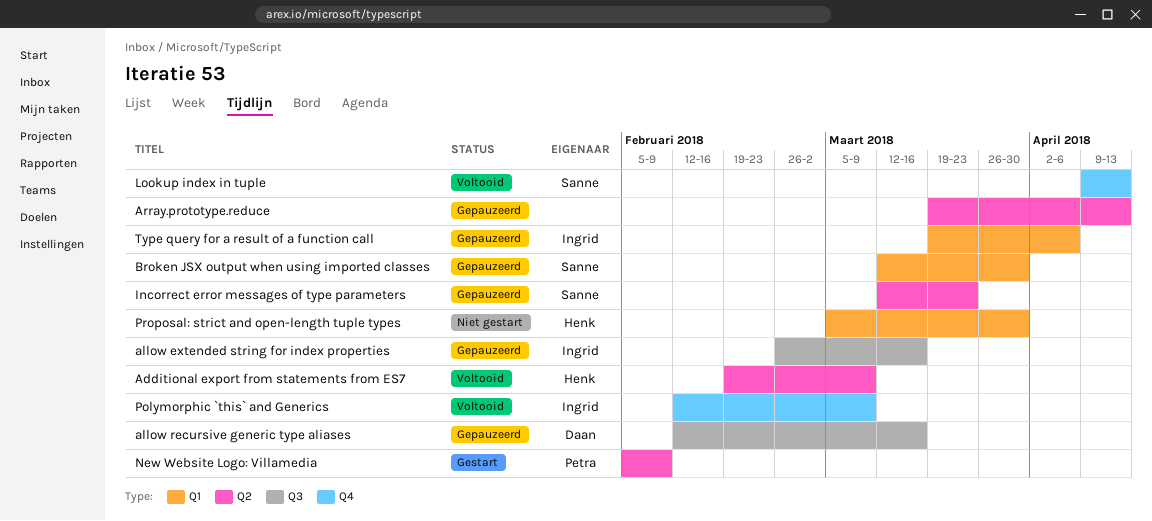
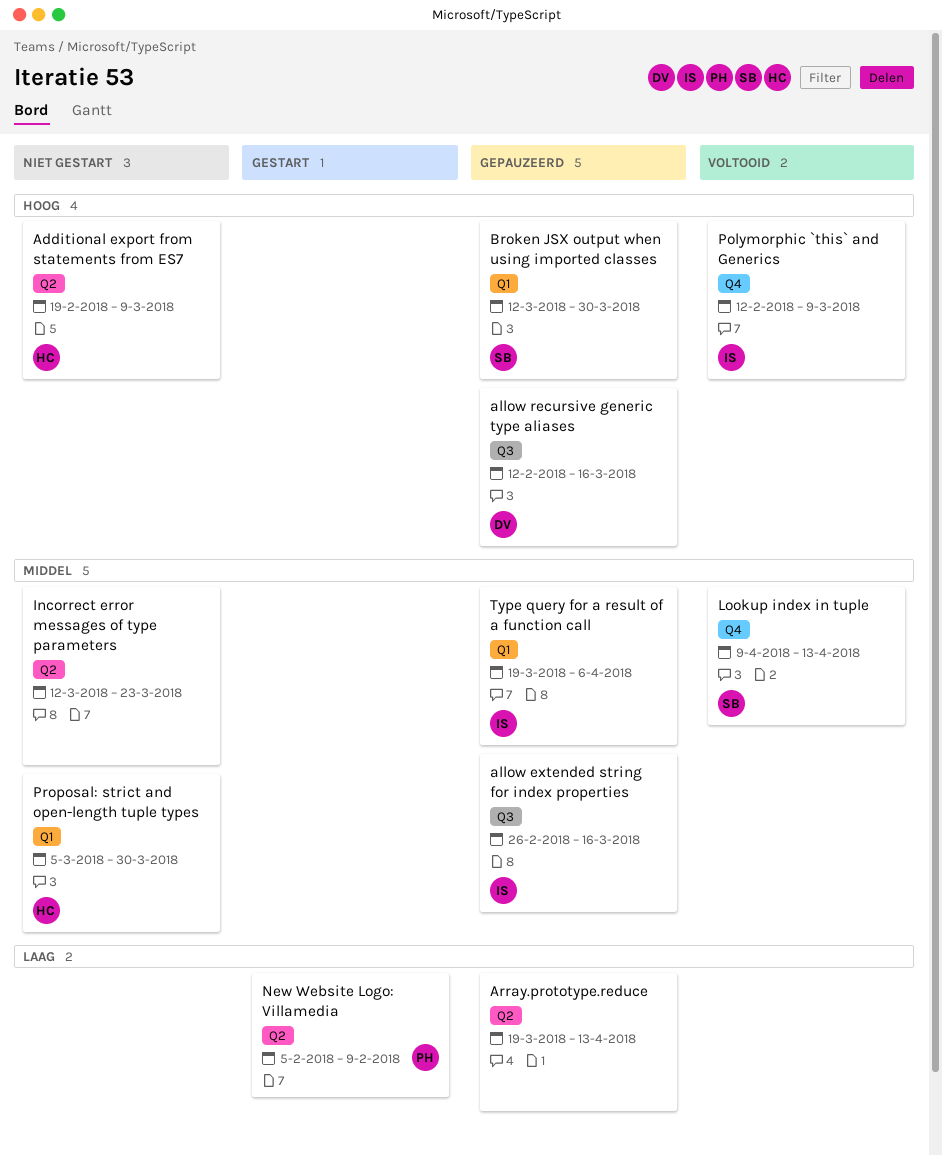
Additional export from statements from ES7, status: Voltooid -> Niet gestart
Incorrect error messages of type parameters, status: Gepauzeerd -> Niet gestart
Incorrect error messages of type parameters, owner: Sanne -> none

